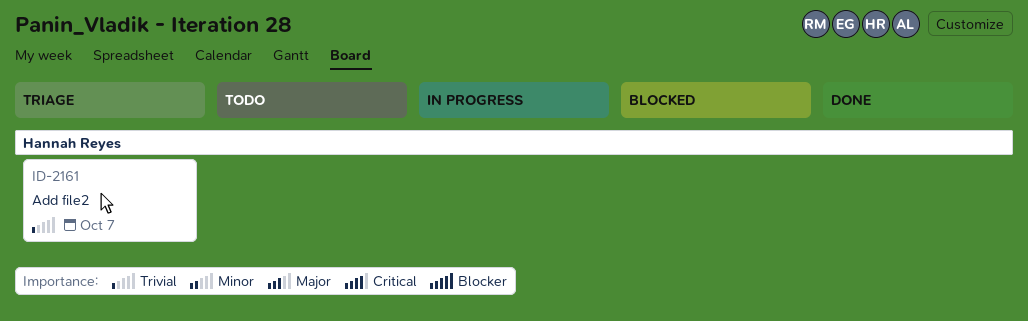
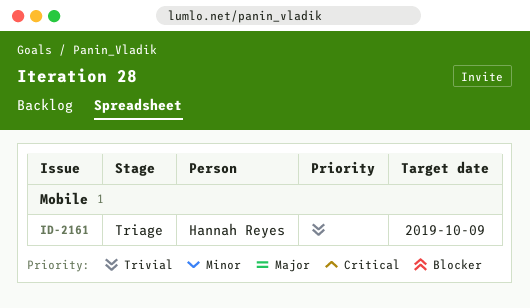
ID-2161, due: Oct 7 -> Oct 9

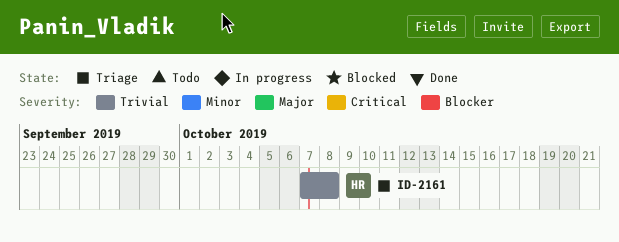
ID-2161, due: Oct 9 -> Oct 8

